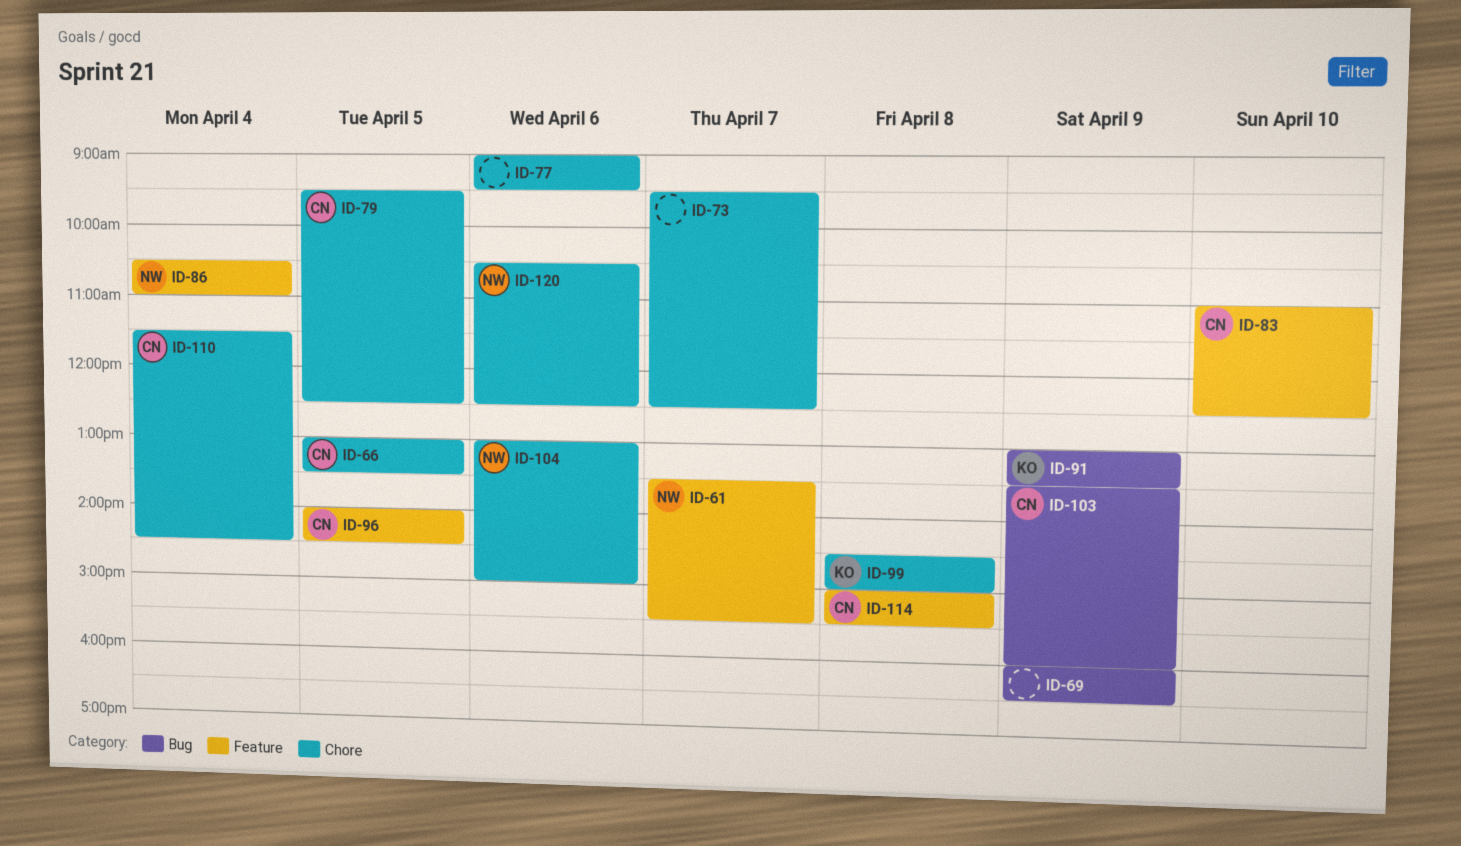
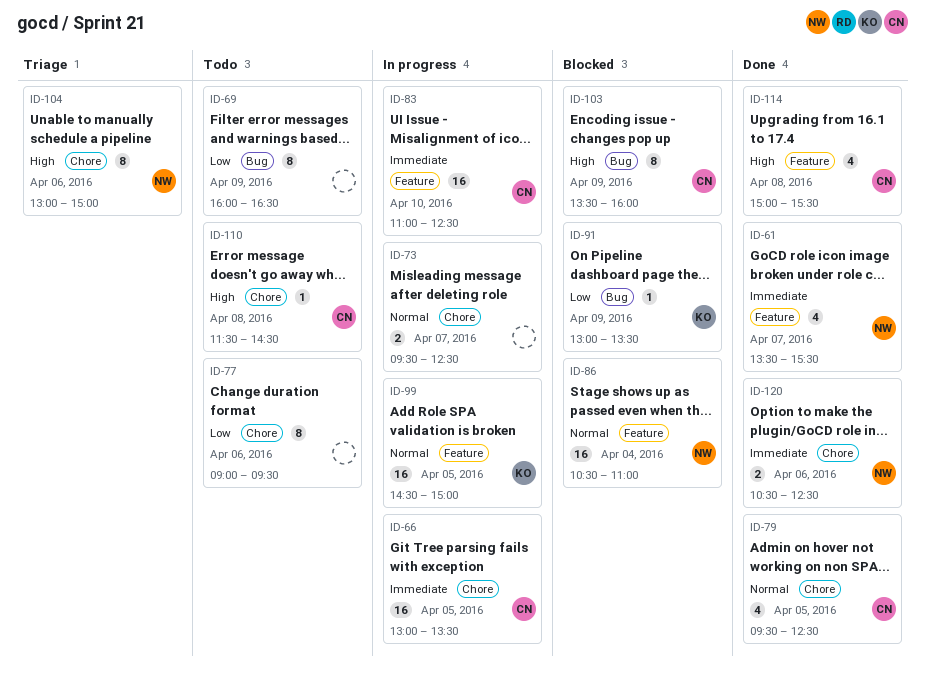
ID-96: present -> none
ID-99, label: Chore -> Feature
ID-99, day: Apr 8 -> Apr 5
ID-110, day: Apr 4 -> Apr 8

